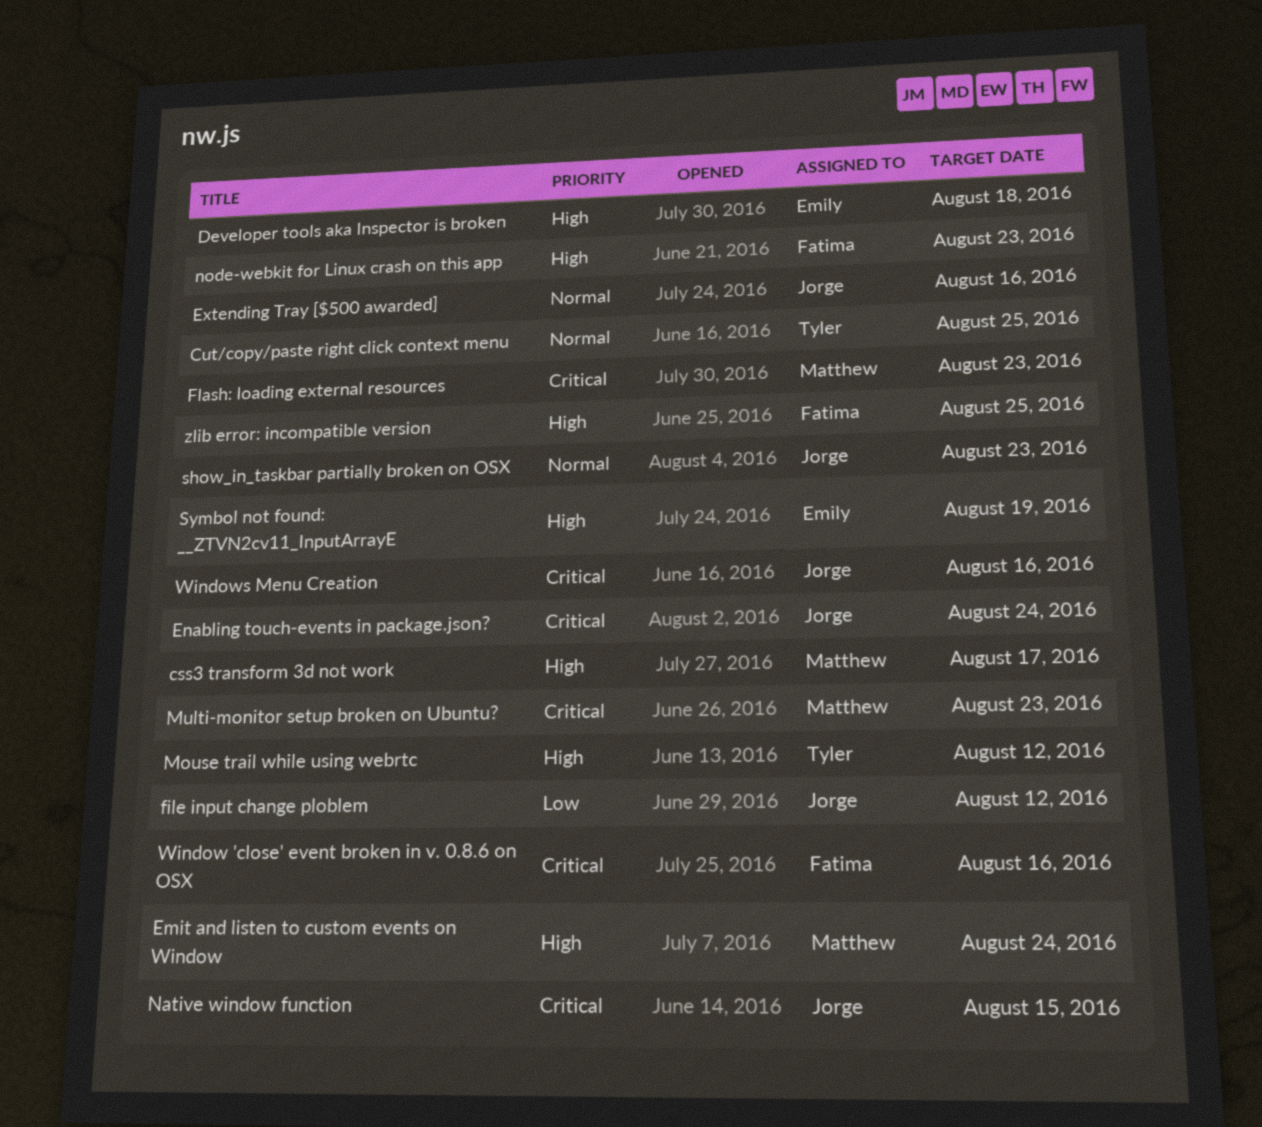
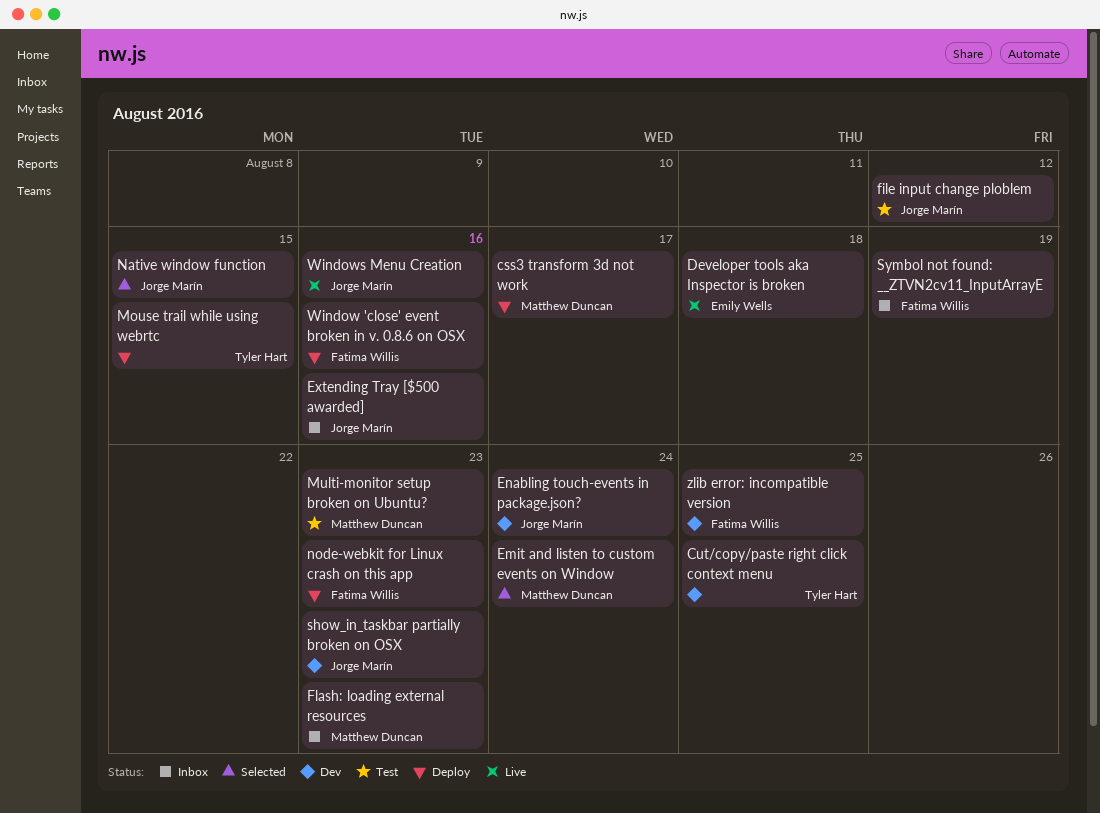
Mouse trail while using webrtc, due: Aug 12 -> Aug 15
Symbol not found: __ZTVN2cv11_InputArrayE, owner: Emily Wells -> Fatima Willis

